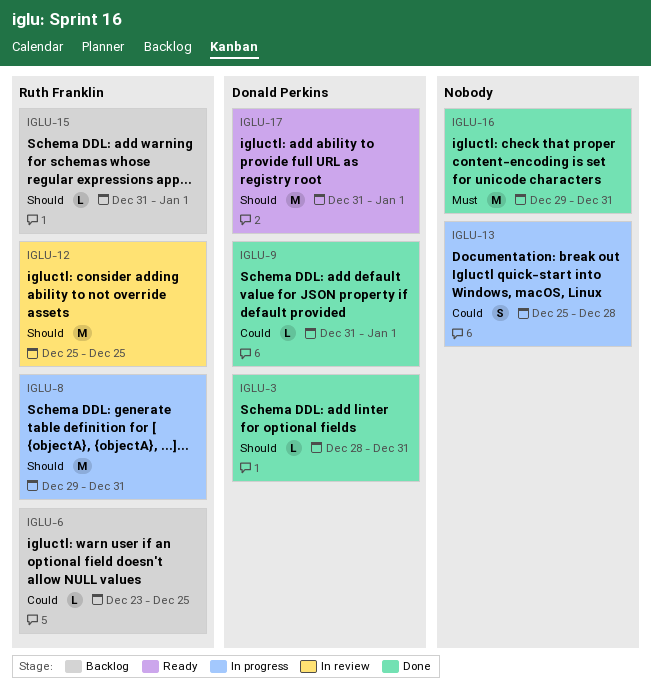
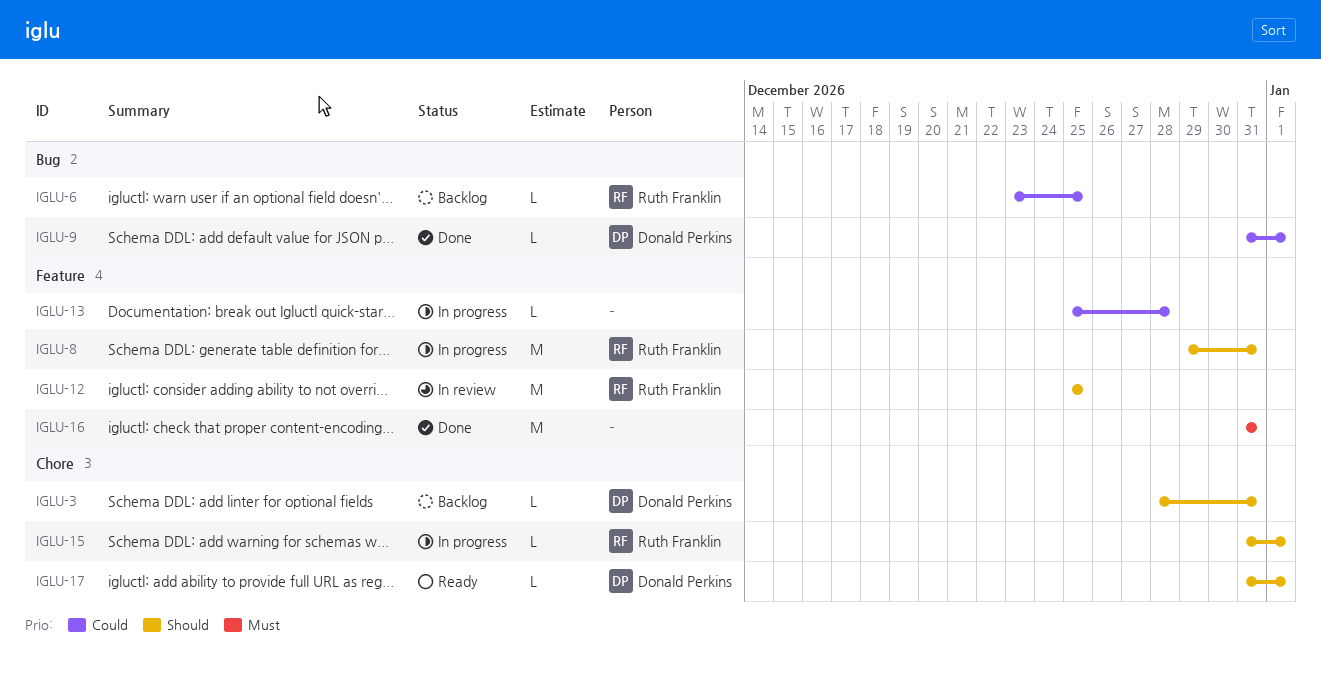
IGLU-3, status: Done -> Backlog
IGLU-13, estimate: S -> L
IGLU-15, status: Backlog -> In progress
IGLU-16, start: Dec 29 -> Dec 31
IGLU-17, estimate: M -> L

